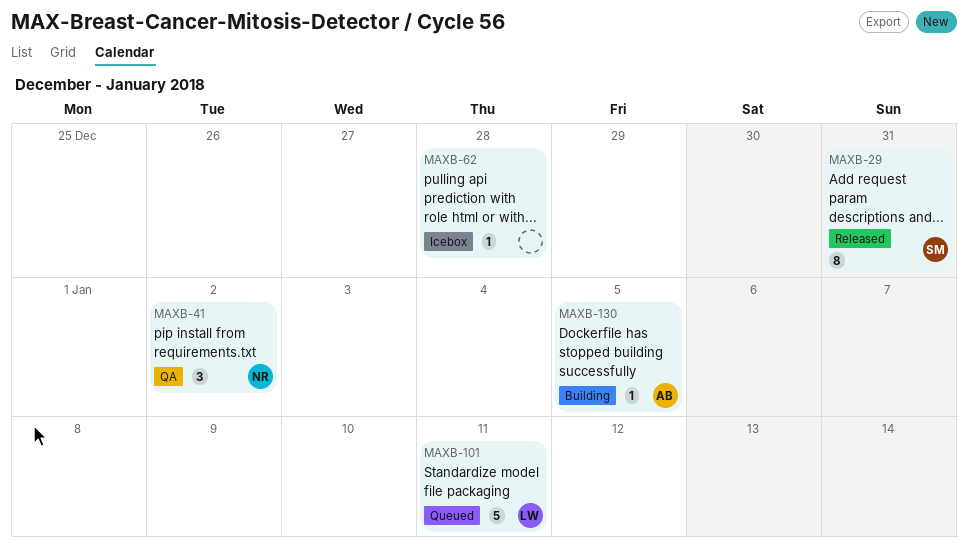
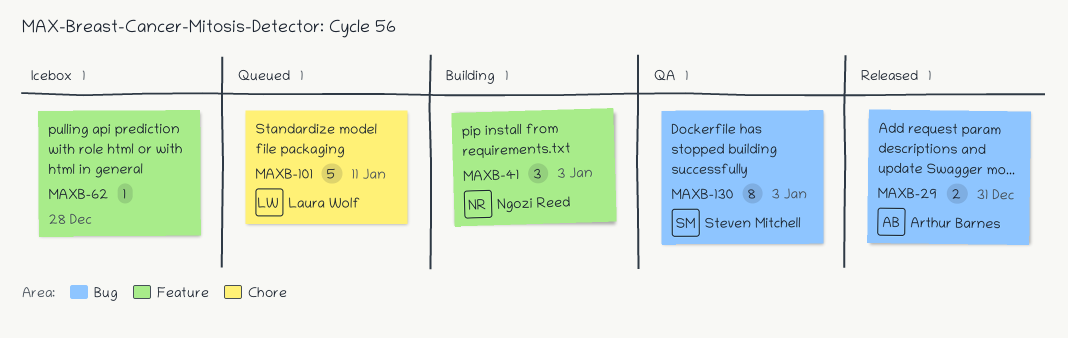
MAXB-29, owner: Steven Mitchell -> Arthur Barnes
MAXB-29, estimate: 8 -> 2
MAXB-41, status: QA -> Building
MAXB-41, due: Jan 2 -> Jan 3
MAXB-130, status: Building -> QA
MAXB-130, owner: Arthur Barnes -> Steven Mitchell
MAXB-130, estimate: 1 -> 8
MAXB-130, due: Jan 5 -> Jan 3

